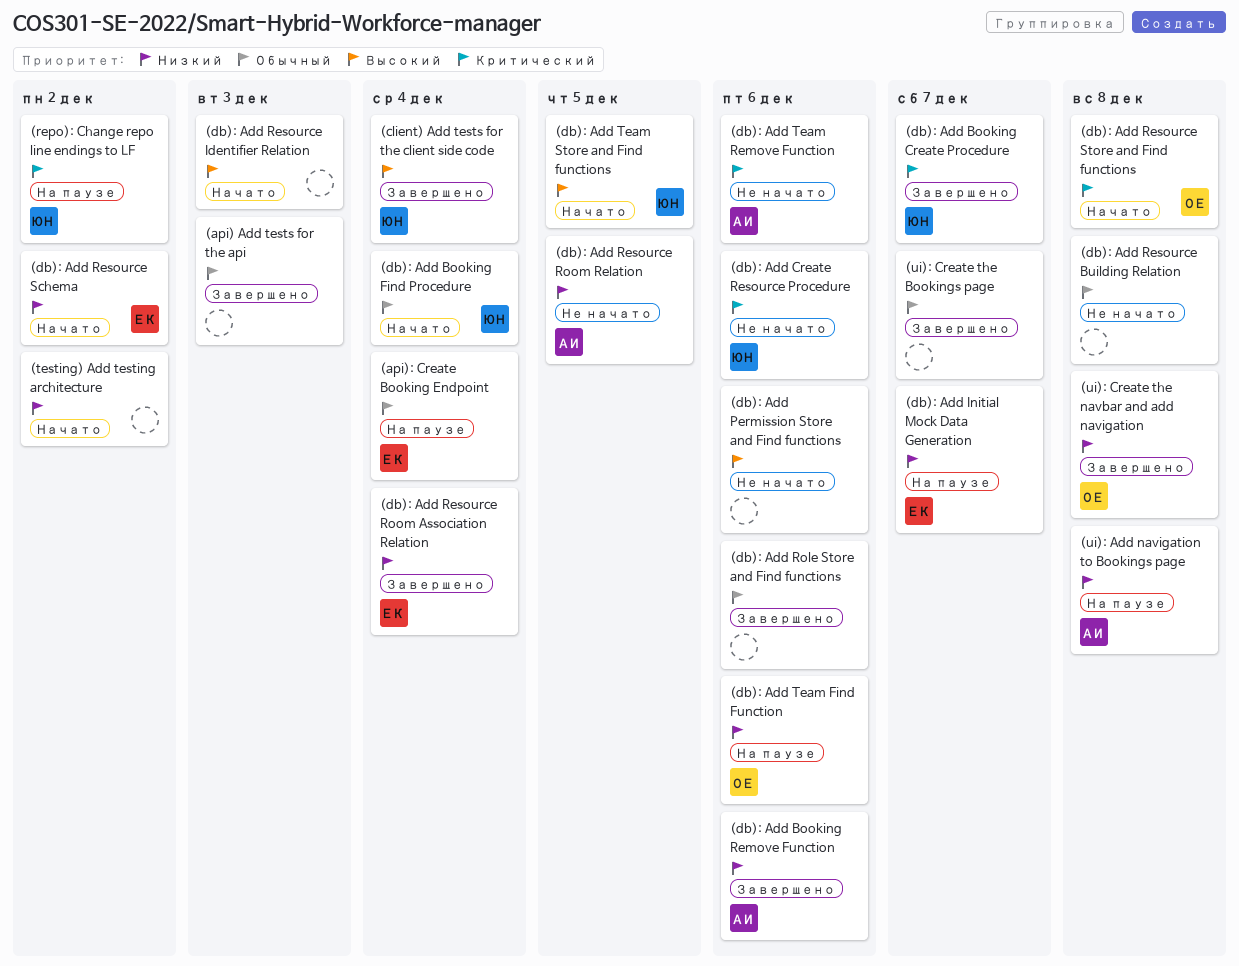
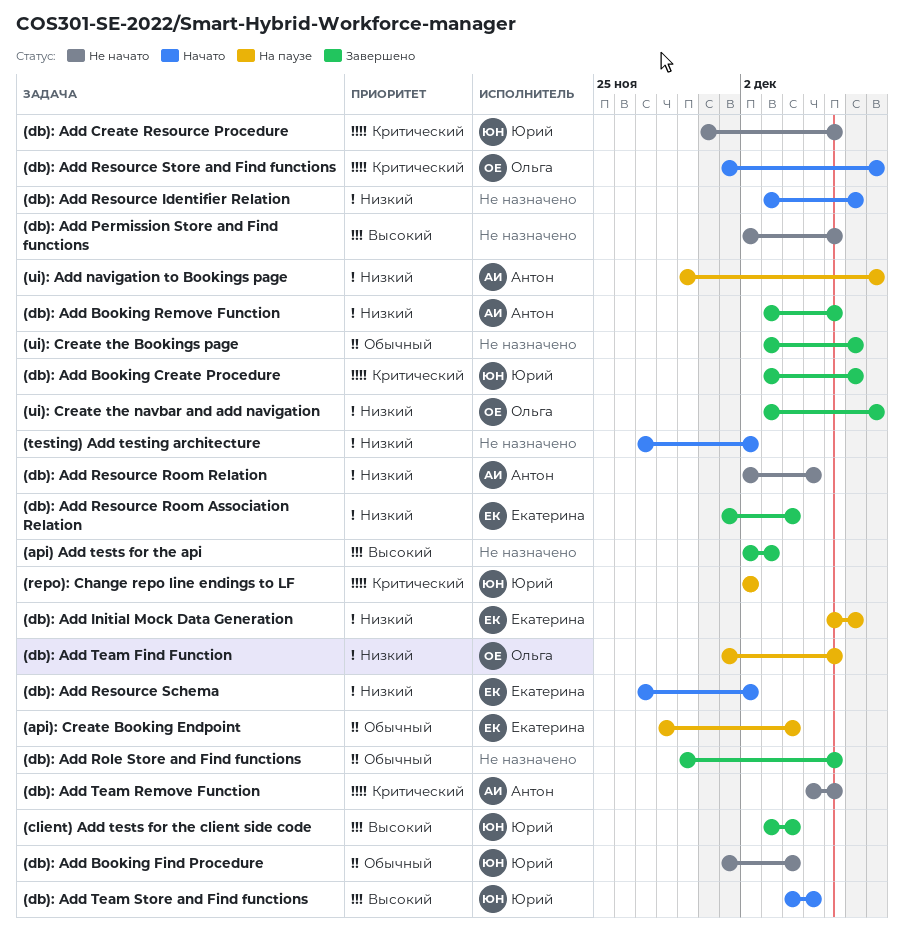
(api) Add tests for the api, priority: Обычный -> Высокий
(db): Add Booking Find Procedure, status: Начато -> Не начато
(db): Add Resource Building Relation: present -> none
(db): Add Resource Identifier Relation, priority: Высокий -> Низкий
(db): Add Resource Identifier Relation, due: Dec 3 -> Dec 7

